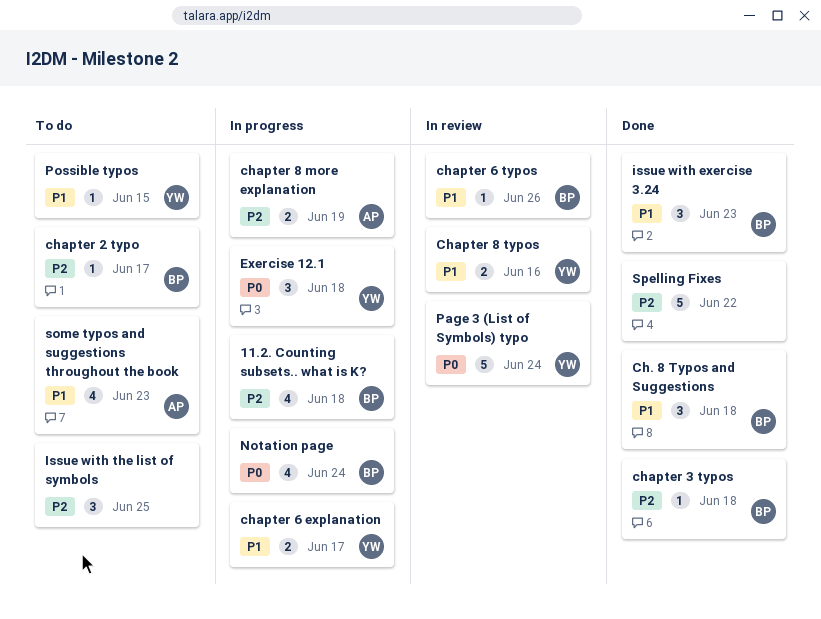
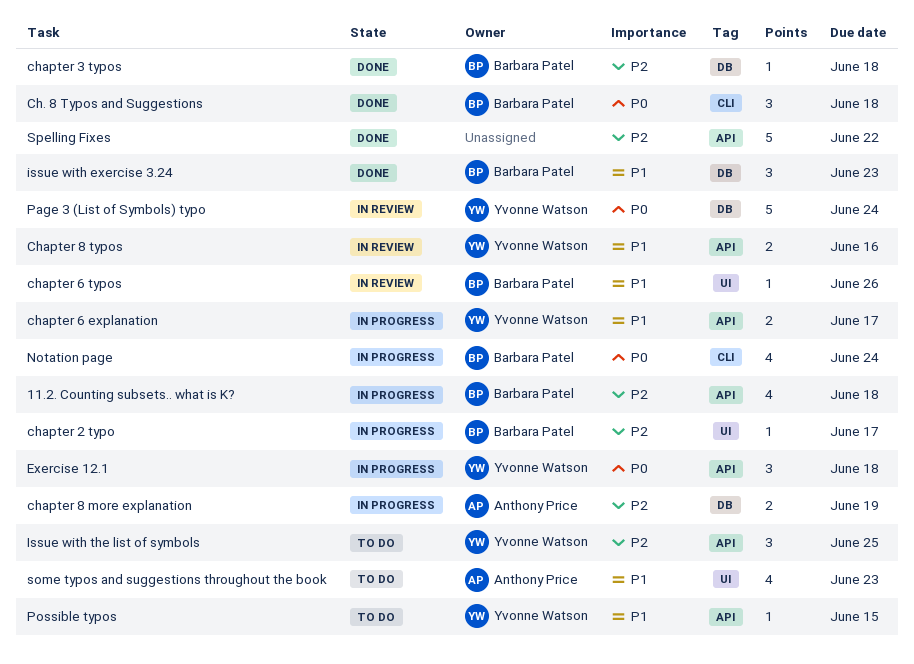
Ch. 8 Typos and Suggestions, priority: P1 -> P0
chapter 2 typo, status: To do -> In progress
Issue with the list of symbols, owner: none -> Yvonne Watson

